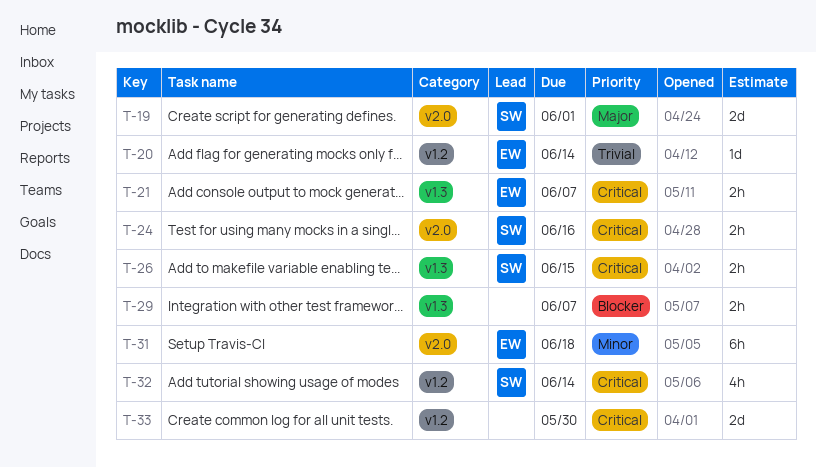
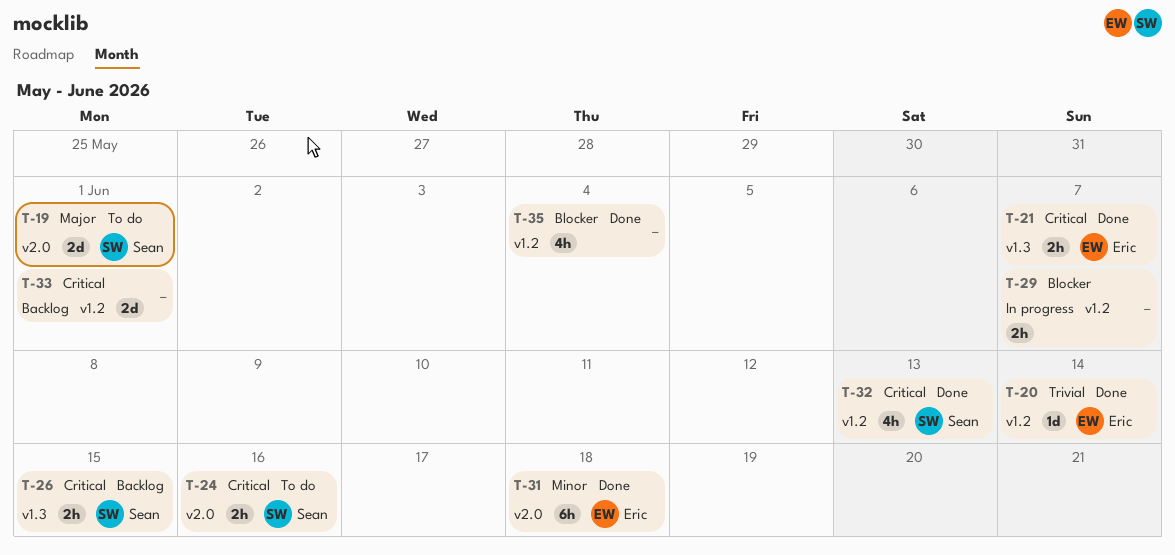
T-29, label: v1.3 -> v1.2
T-32, due: Jun 14 -> Jun 13
T-33, due: May 30 -> Jun 1
T-35: none -> present

